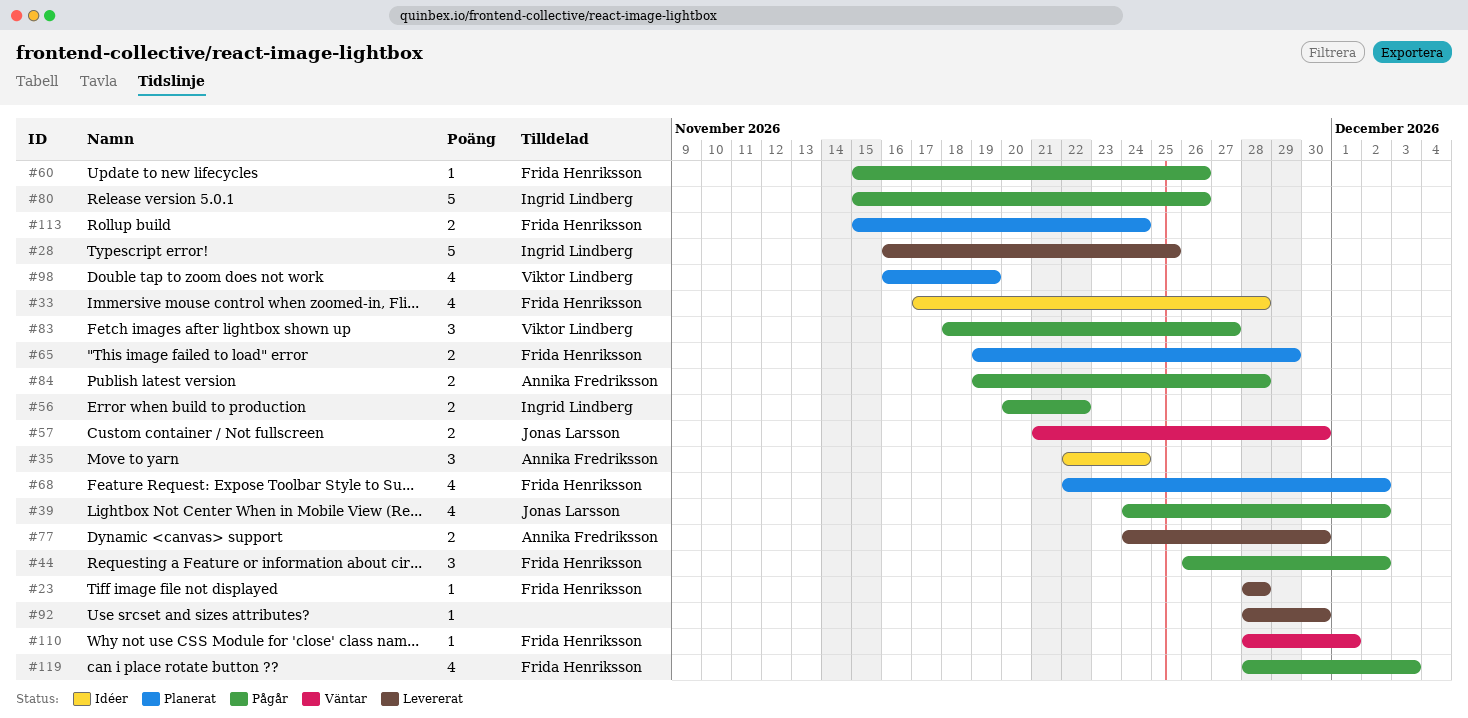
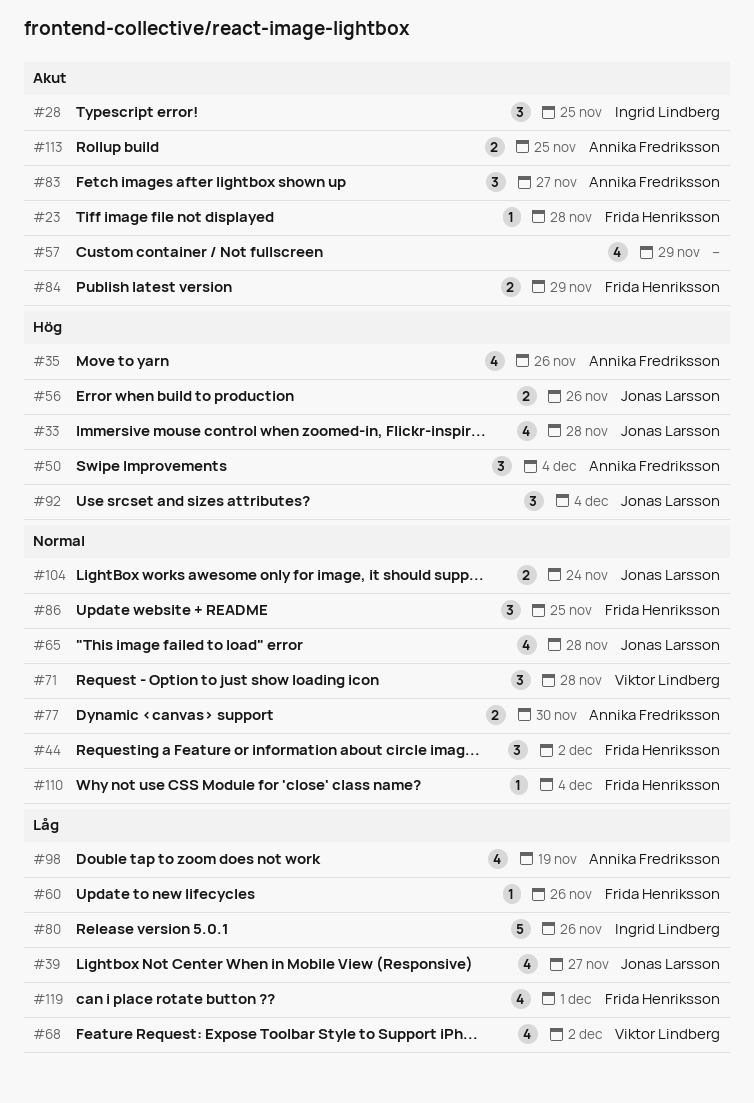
#28, estimate: 5 -> 3
#33, owner: Frida Henriksson -> Jonas Larsson
#35, estimate: 3 -> 4
#35, due: Nov 24 -> Nov 26
#39, due: Dec 2 -> Nov 27
#50: none -> present
#56, owner: Ingrid Lindberg -> Jonas Larsson
#56, due: Nov 22 -> Nov 26
#57, owner: Jonas Larsson -> none
#57, estimate: 2 -> 4
#57, due: Nov 30 -> Nov 29
#65, owner: Frida Henriksson -> Jonas Larsson
#65, estimate: 2 -> 4
#65, due: Nov 29 -> Nov 28
#68, owner: Frida Henriksson -> Viktor Lindberg
#71: none -> present
#83, owner: Viktor Lindberg -> Annika Fredriksson
#84, owner: Annika Fredriksson -> Frida Henriksson
#84, due: Nov 28 -> Nov 29
#86: none -> present
#92, owner: none -> Jonas Larsson
#92, estimate: 1 -> 3
#92, due: Nov 30 -> Dec 4
#98, owner: Viktor Lindberg -> Annika Fredriksson
#104: none -> present
#110, due: Dec 1 -> Dec 4
#113, owner: Frida Henriksson -> Annika Fredriksson
#113, due: Nov 24 -> Nov 25
#119, due: Dec 3 -> Dec 1

